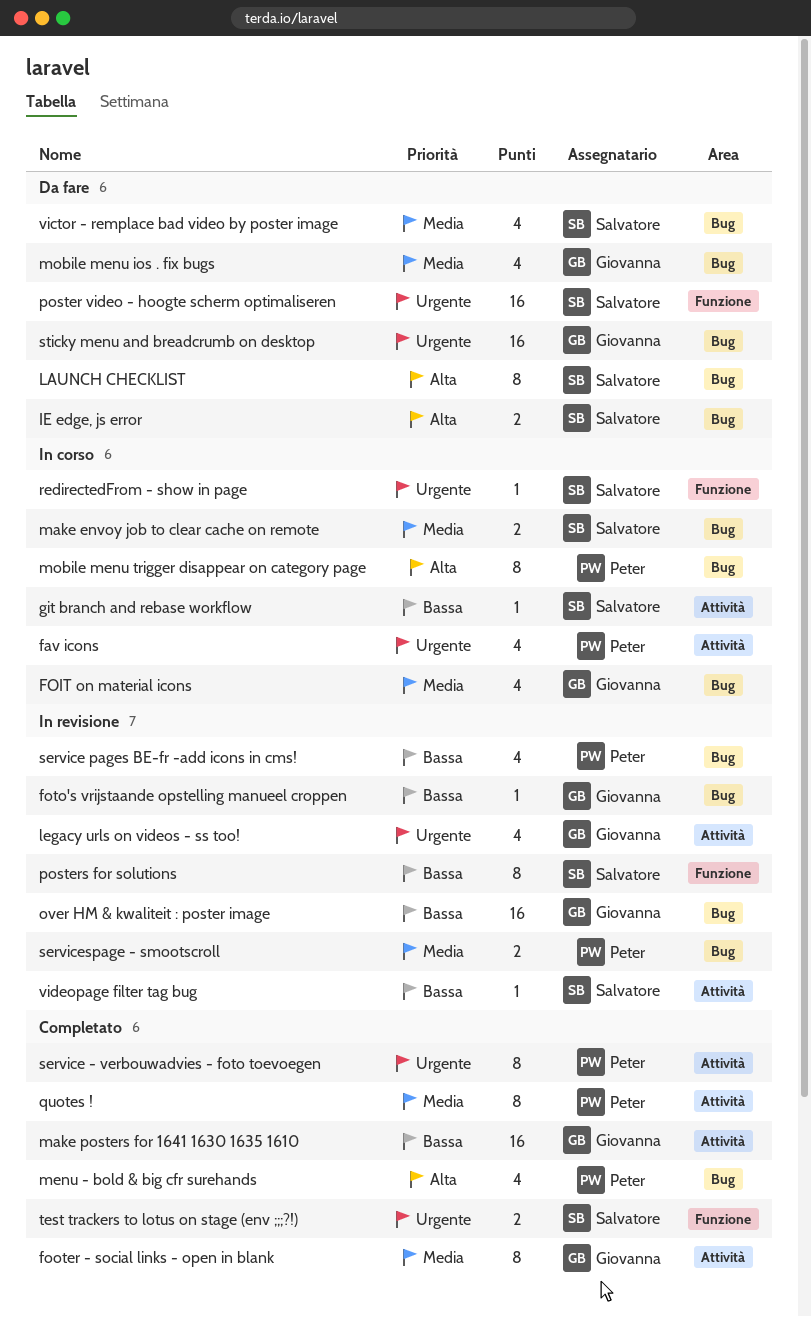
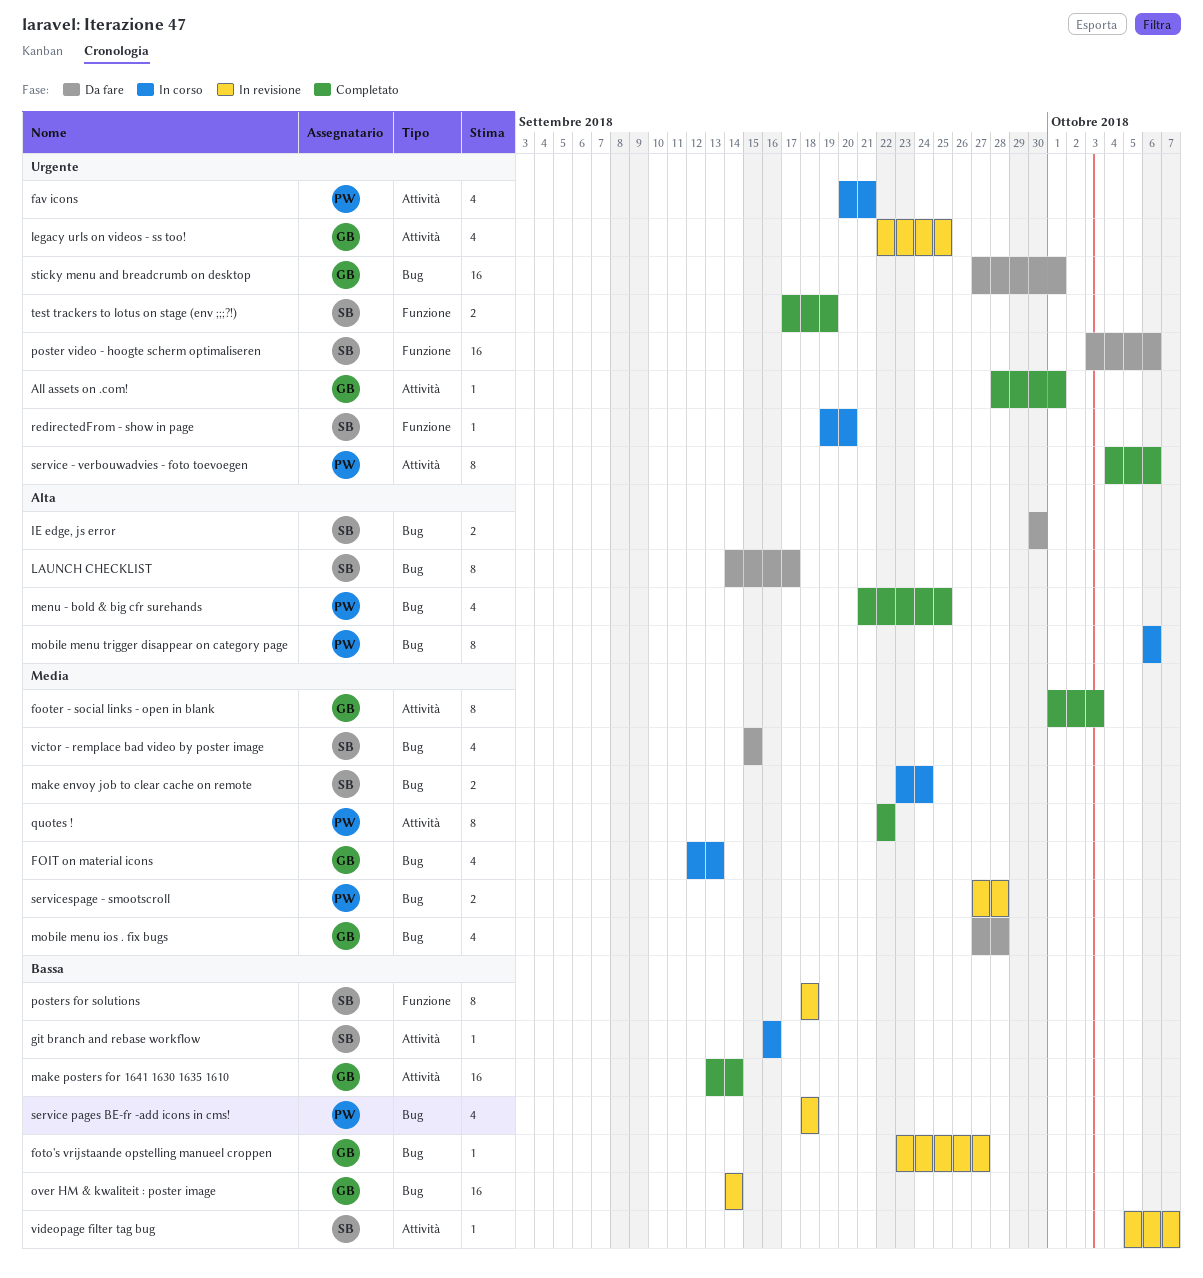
All assets on .com!: none -> present

